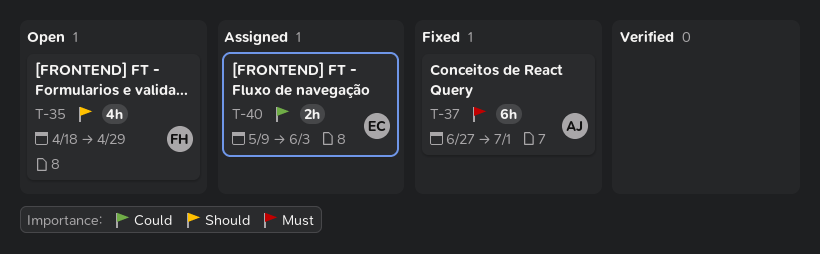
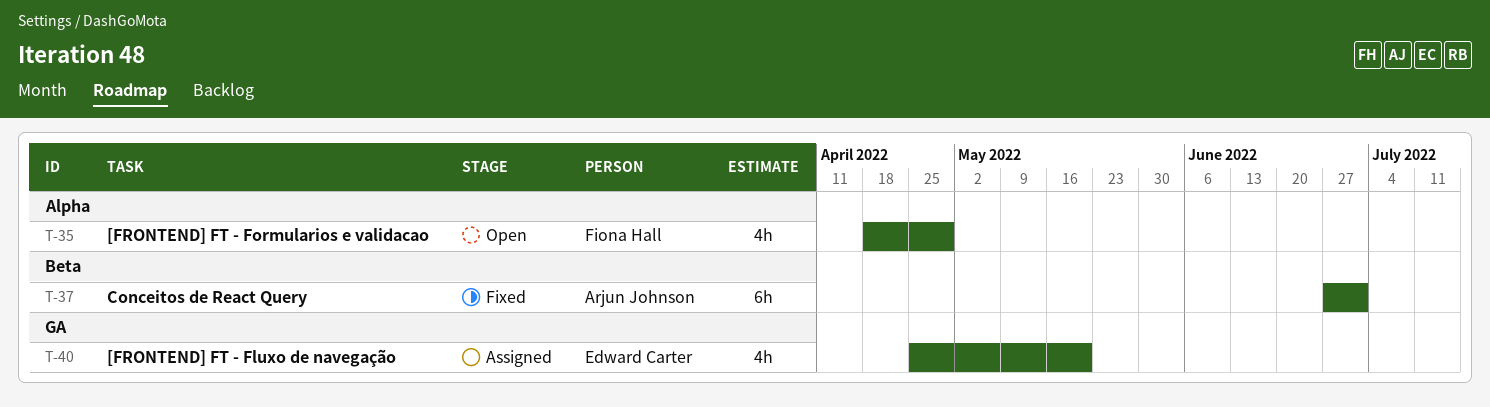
T-40, estimate: 2h -> 4h
T-40, start: May 9 -> Apr 25
T-40, due: Jun 3 -> May 20

